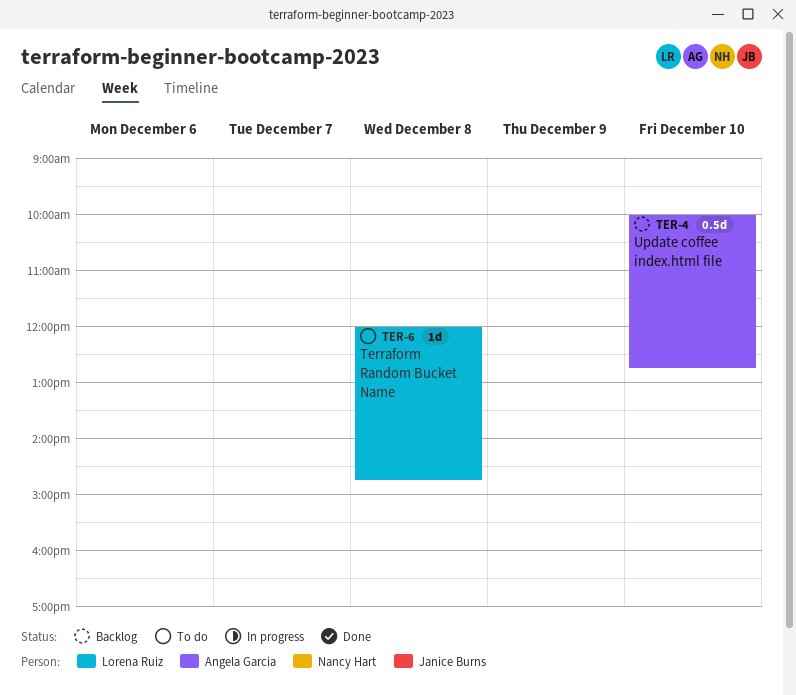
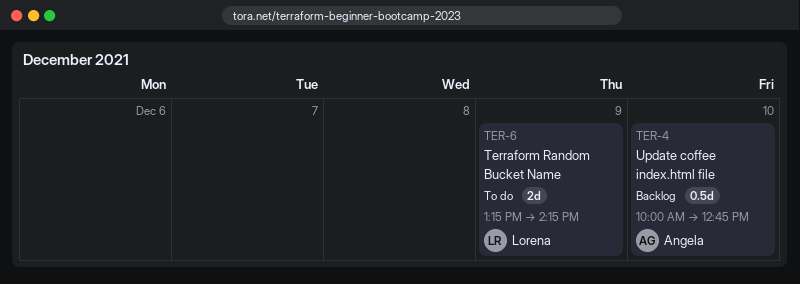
TER-6, estimate: 1d -> 2d
TER-6, day: Dec 8 -> Dec 9
TER-6, begins: 12:00 -> 13:15
TER-6, ends: 14:45 -> 14:15

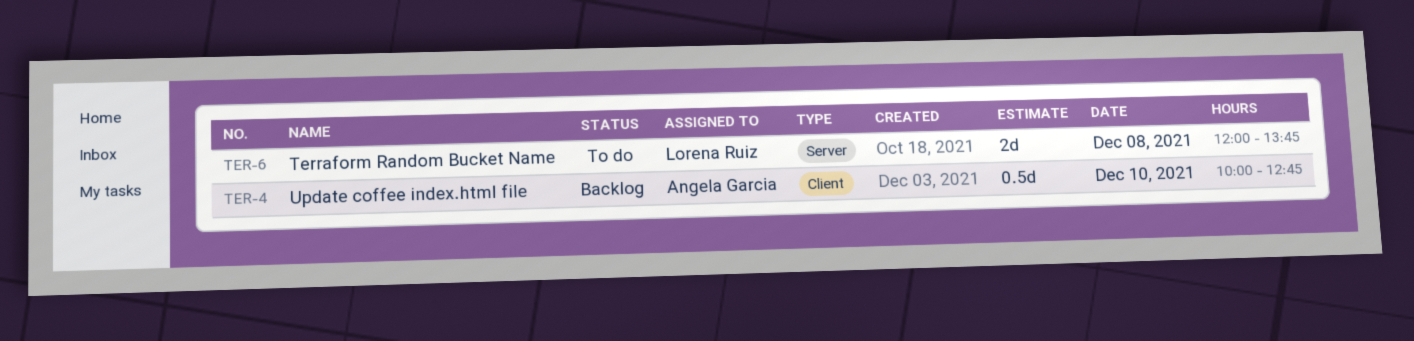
TER-6, day: Dec 9 -> Dec 8
TER-6, begins: 13:15 -> 12:00
TER-6, ends: 14:15 -> 13:45

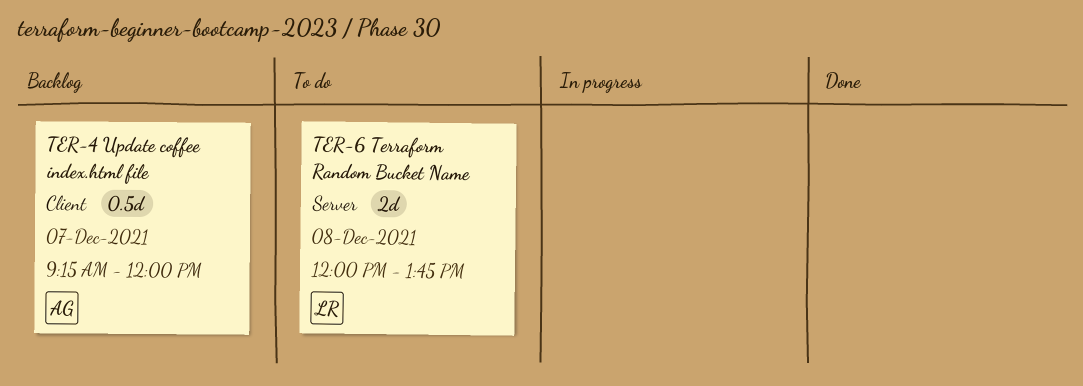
TER-4, day: Dec 10 -> Dec 7
TER-4, begins: 10:00 -> 09:15
TER-4, ends: 12:45 -> 12:00

